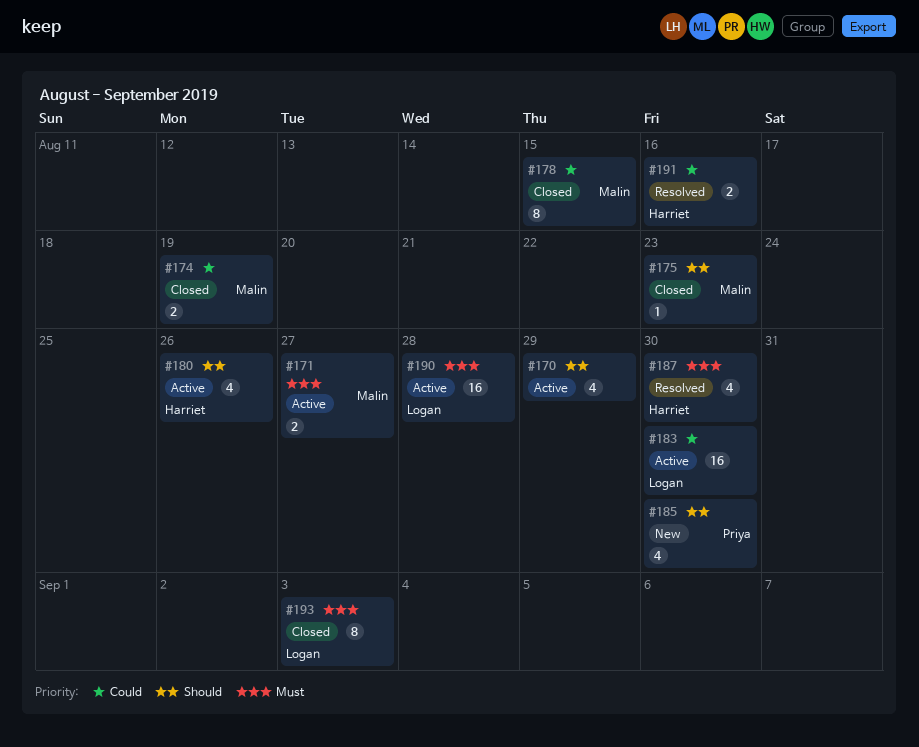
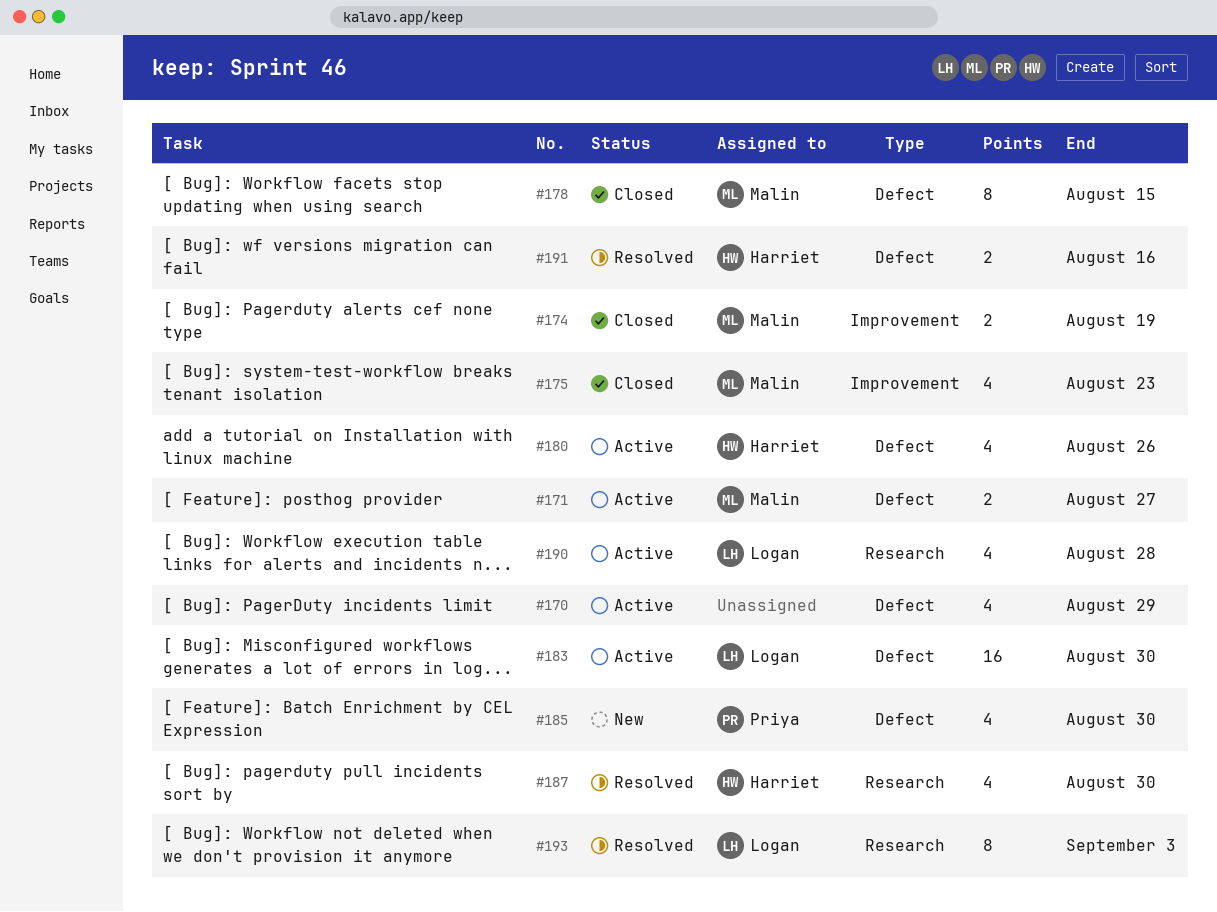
#175, estimate: 1 -> 4
#190, estimate: 16 -> 4
#193, status: Closed -> Resolved

